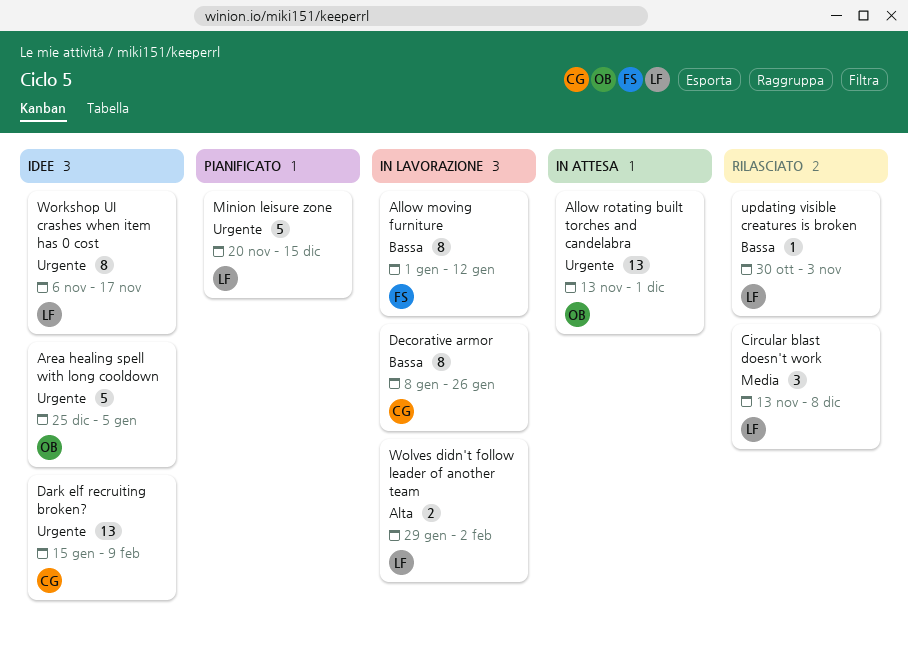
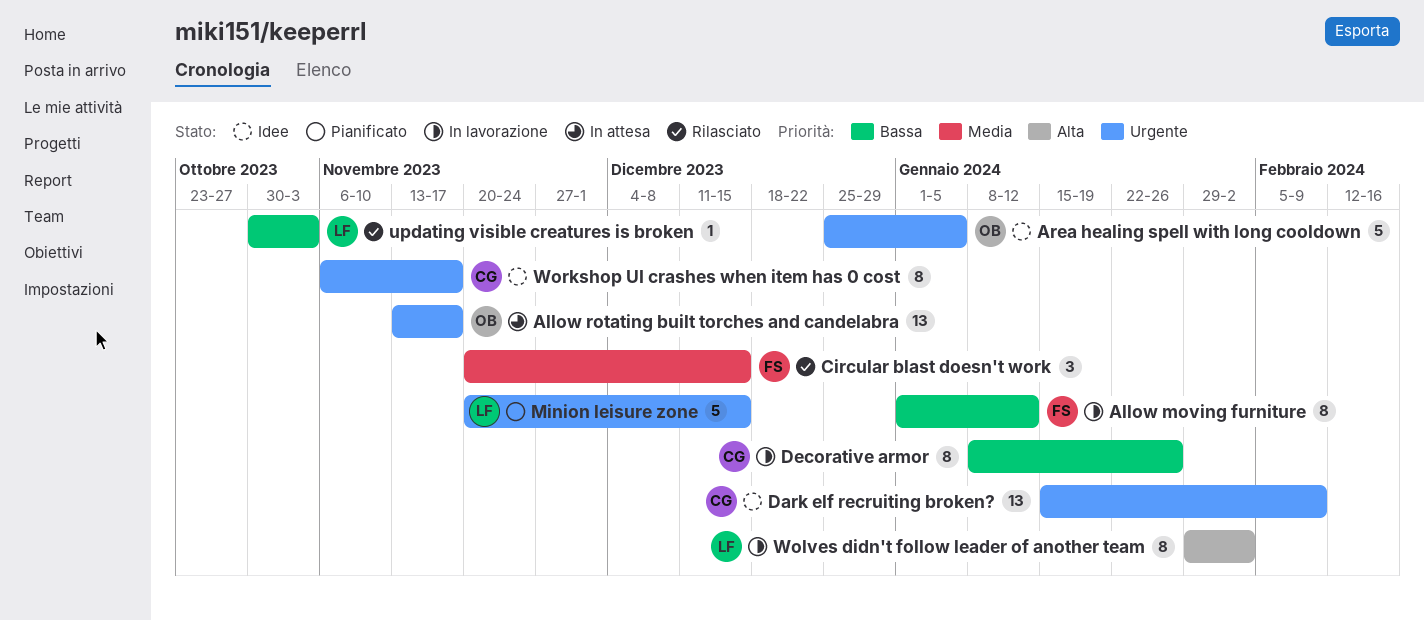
Allow rotating built torches and candelabra, due: Dec 1 -> Nov 17
Circular blast doesn't work, owner: LF -> FS
Circular blast doesn't work, start: Nov 13 -> Nov 20
Circular blast doesn't work, due: Dec 8 -> Dec 15
Wolves didn't follow leader of another team, estimate: 2 -> 8
Workshop UI crashes when item has 0 cost, owner: LF -> CG

